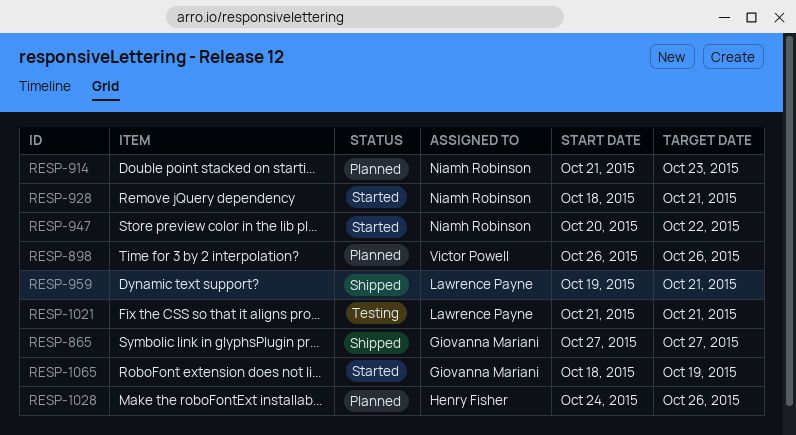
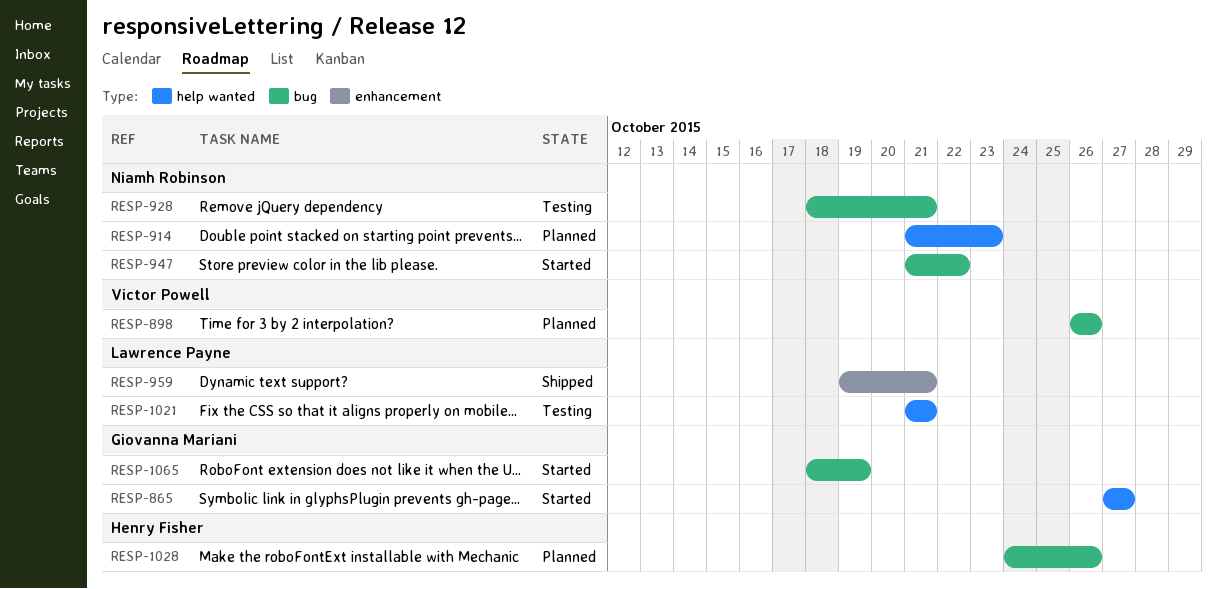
RESP-865, status: Shipped -> Started
RESP-928, status: Started -> Testing
RESP-947, start: Oct 20 -> Oct 21

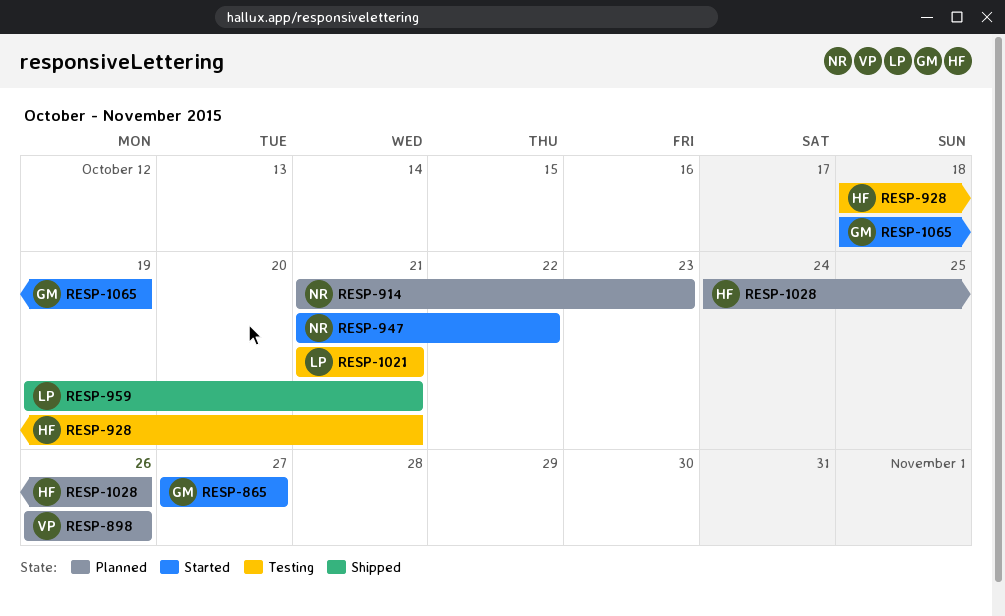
RESP-928, owner: Niamh Robinson -> Henry Fisher

